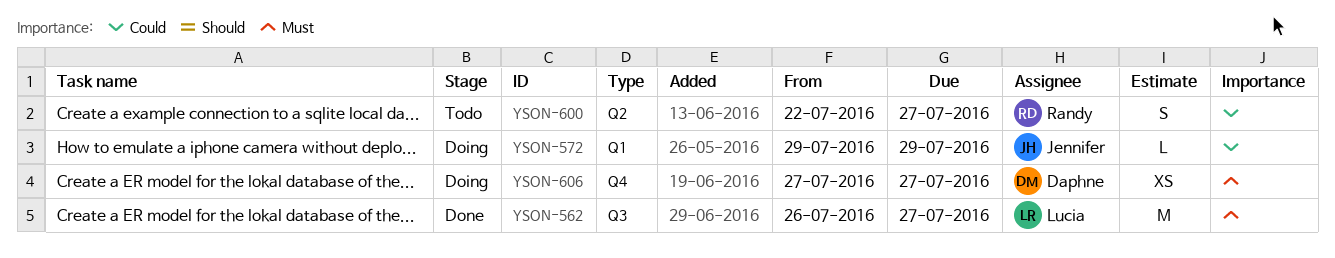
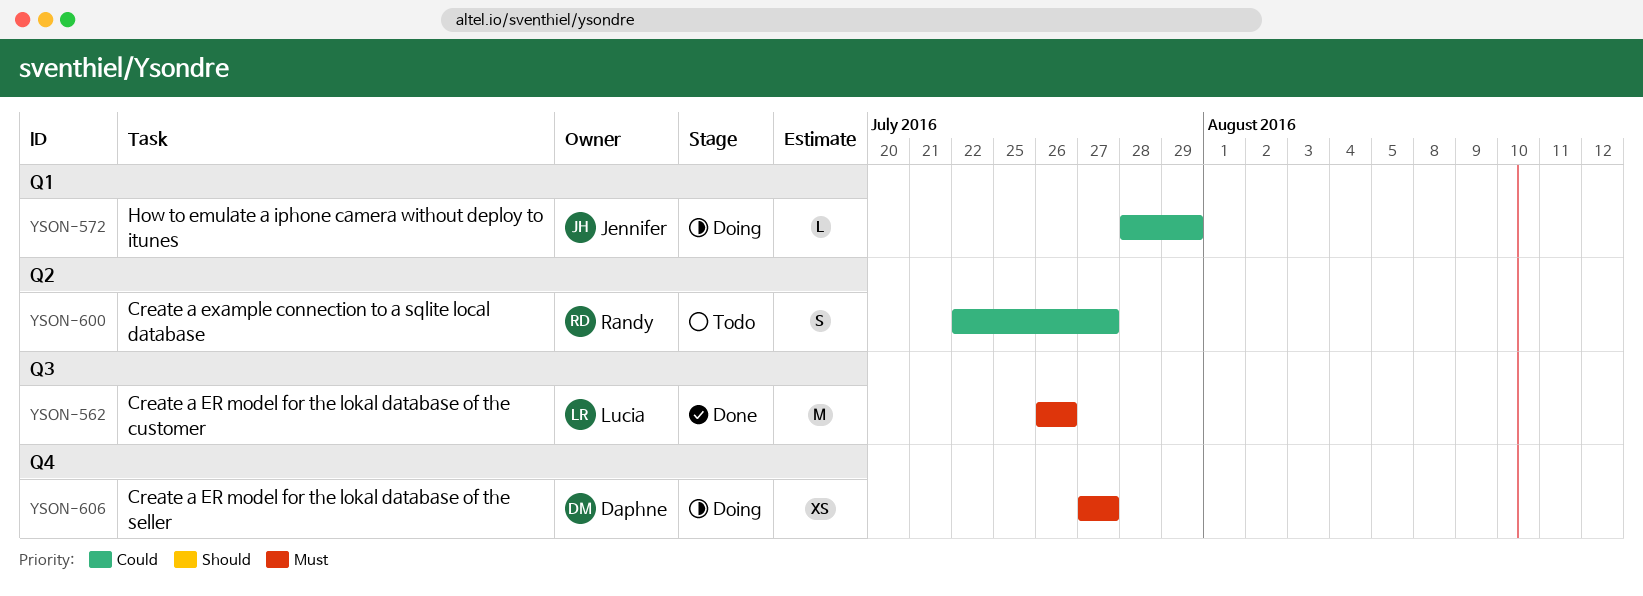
YSON-562, due: Jul 27 -> Jul 26
YSON-572, start: Jul 29 -> Jul 28

